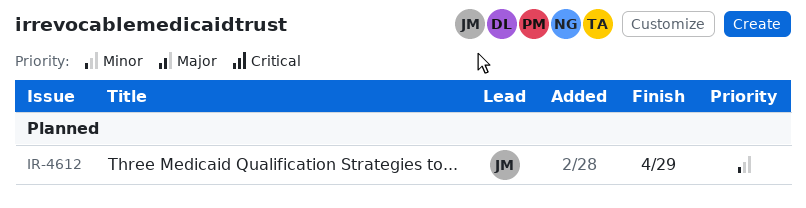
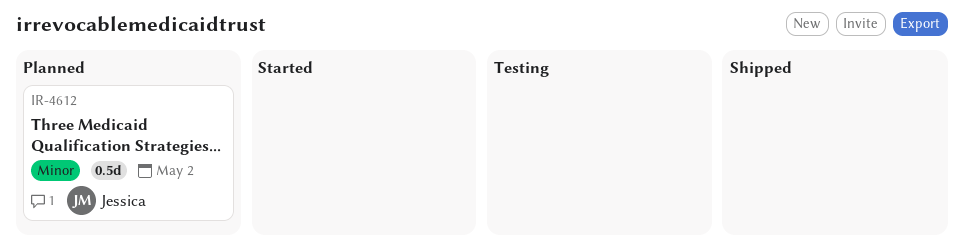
IR-4612, due: Apr 29 -> May 2

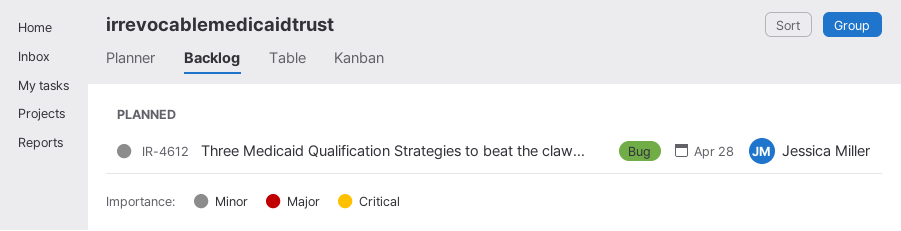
IR-4612, due: May 2 -> Apr 28

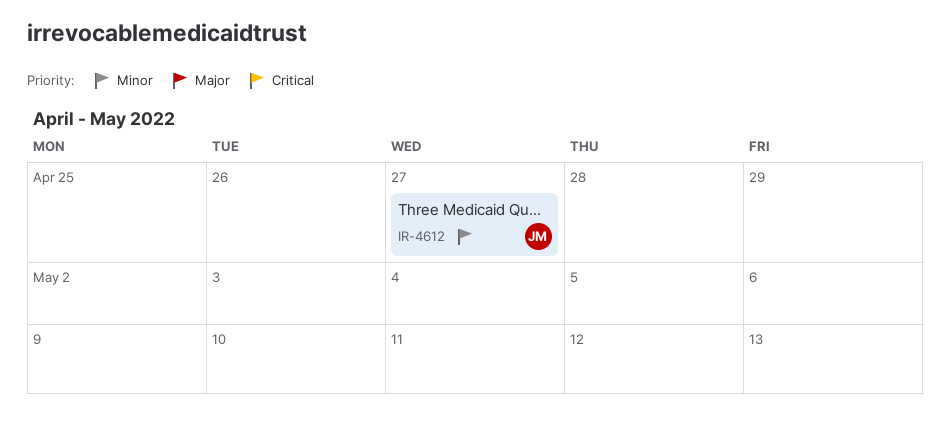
IR-4612, due: Apr 28 -> Apr 27

